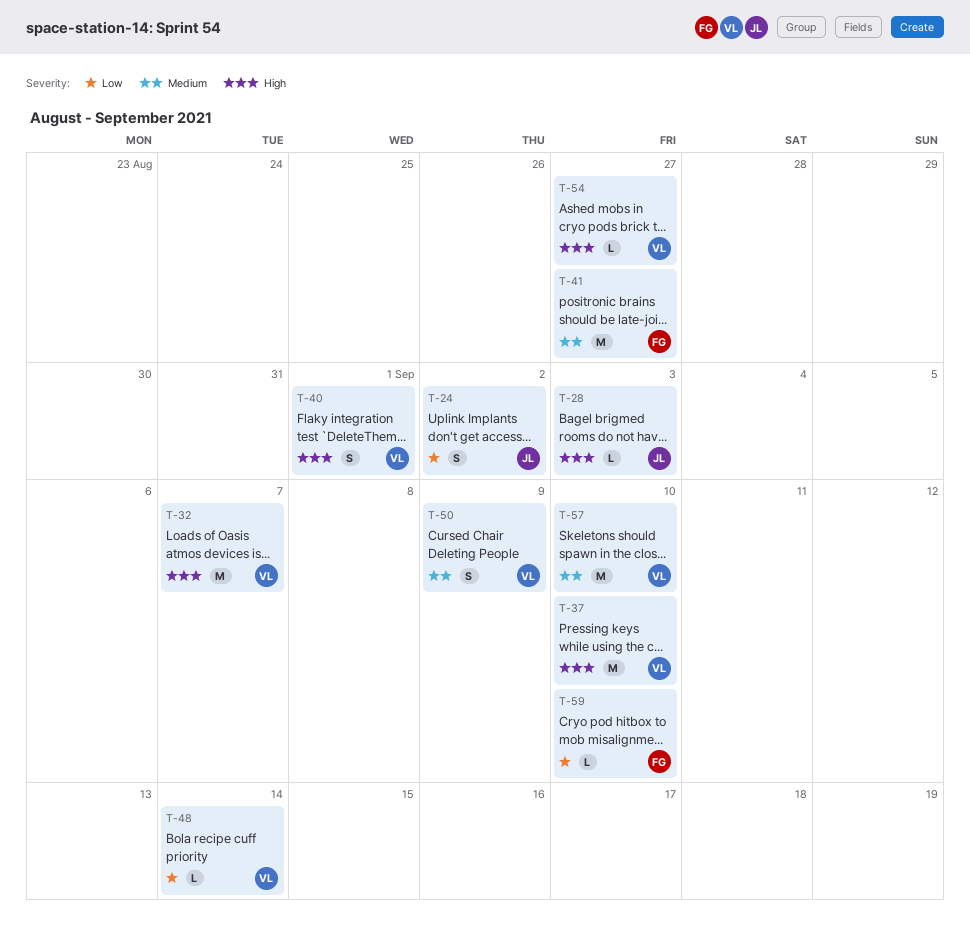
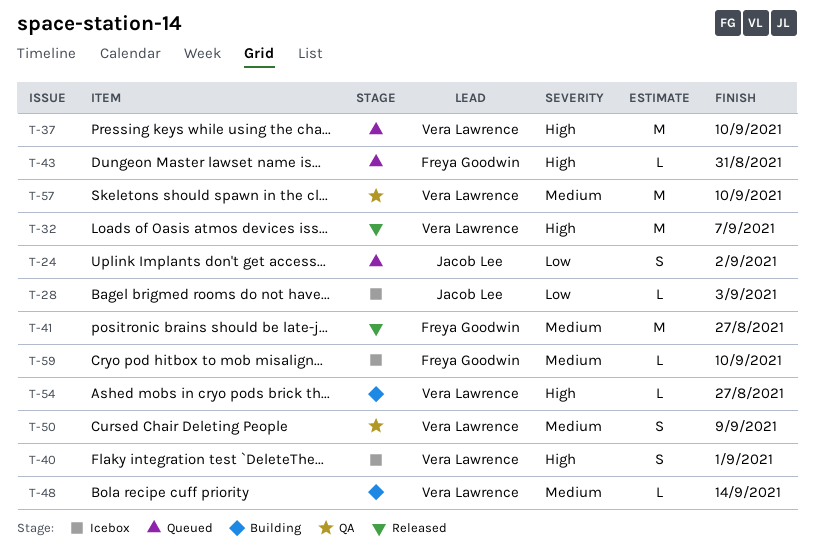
T-28, priority: High -> Low
T-43: none -> present
T-48, priority: Low -> Medium
T-59, priority: Low -> Medium

